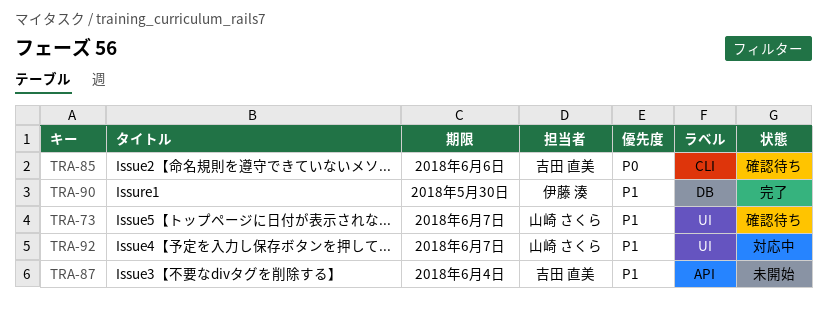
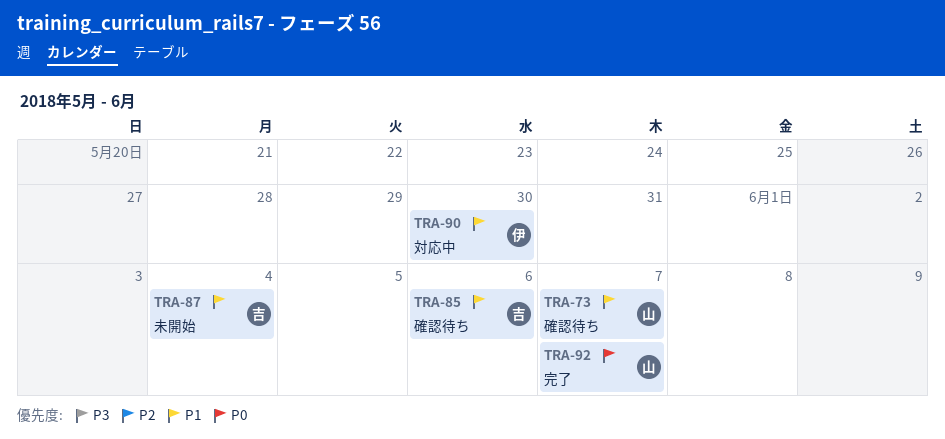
TRA-85, priority: P0 -> P1
TRA-90, status: 完了 -> 対応中
TRA-92, status: 対応中 -> 完了
TRA-92, priority: P1 -> P0

